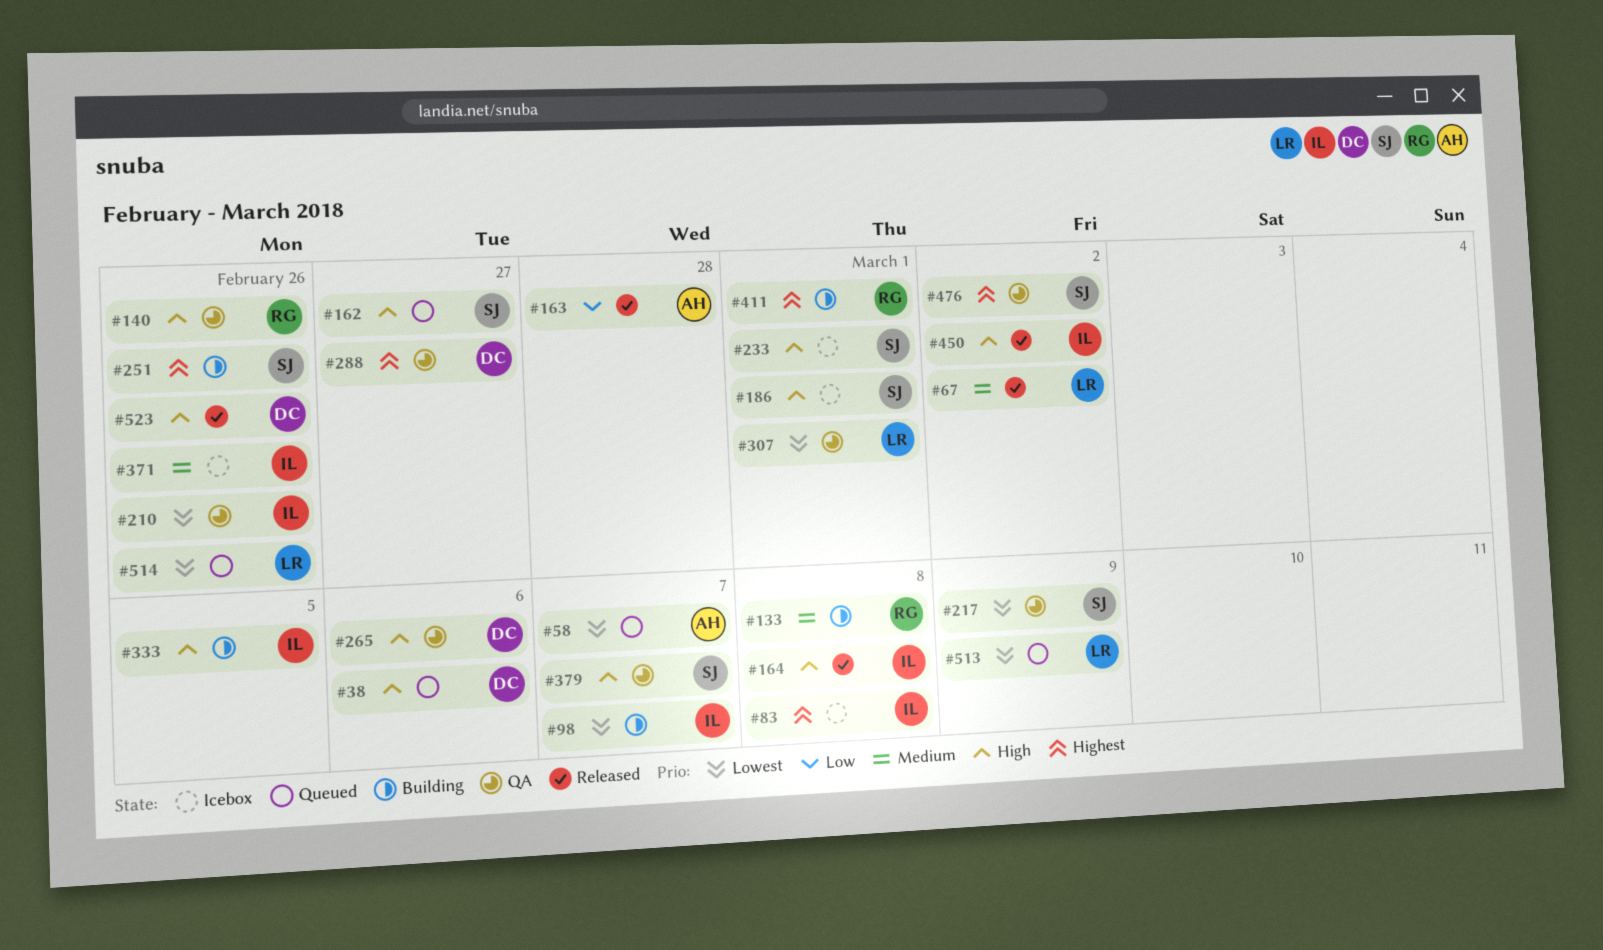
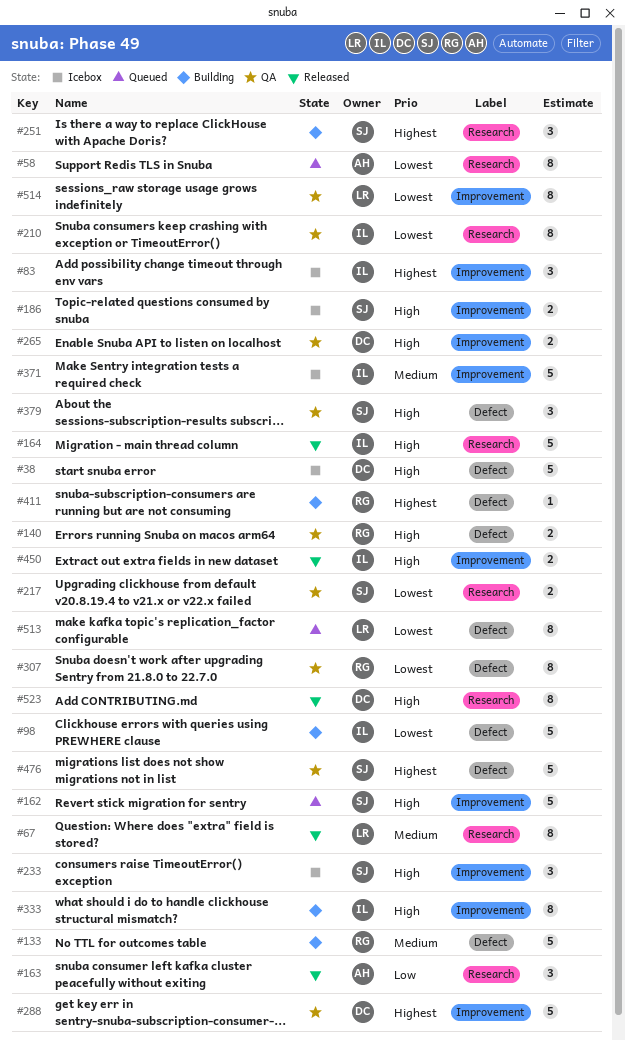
#38, status: Queued -> Icebox
#307, owner: LR -> RG
#514, status: Queued -> QA

